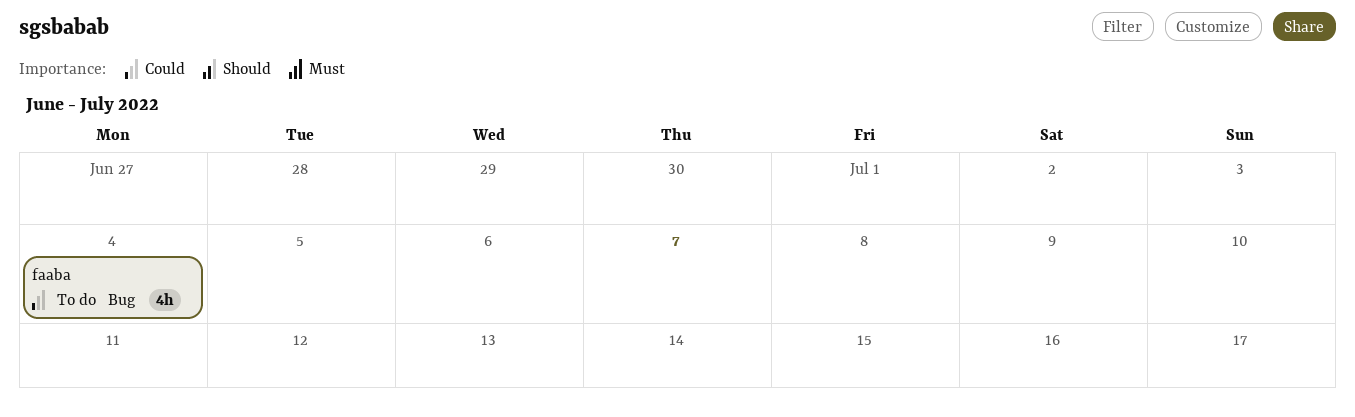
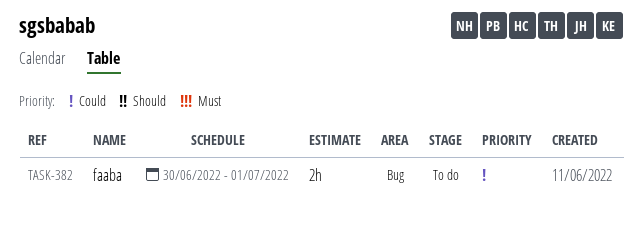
faaba, estimate: 4h -> 2h
faaba, due: Jul 4 -> Jul 1

